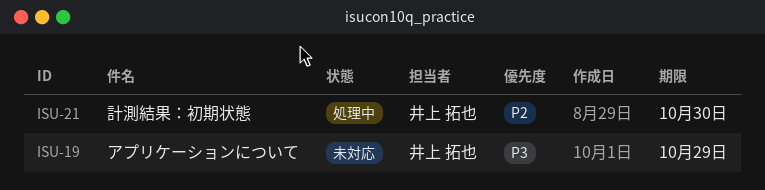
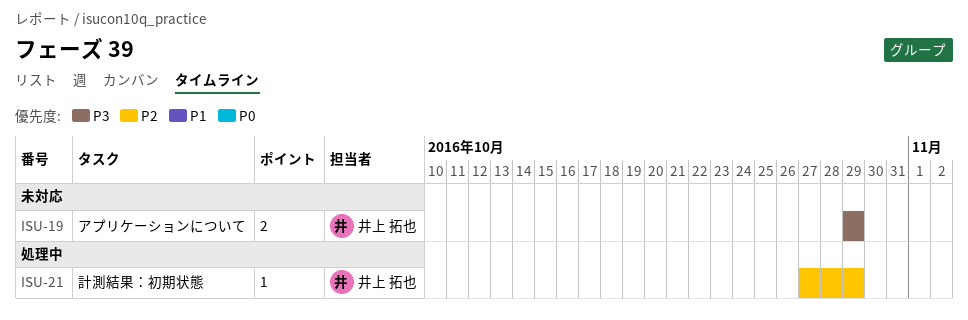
ISU-21, due: Oct 30 -> Oct 29

